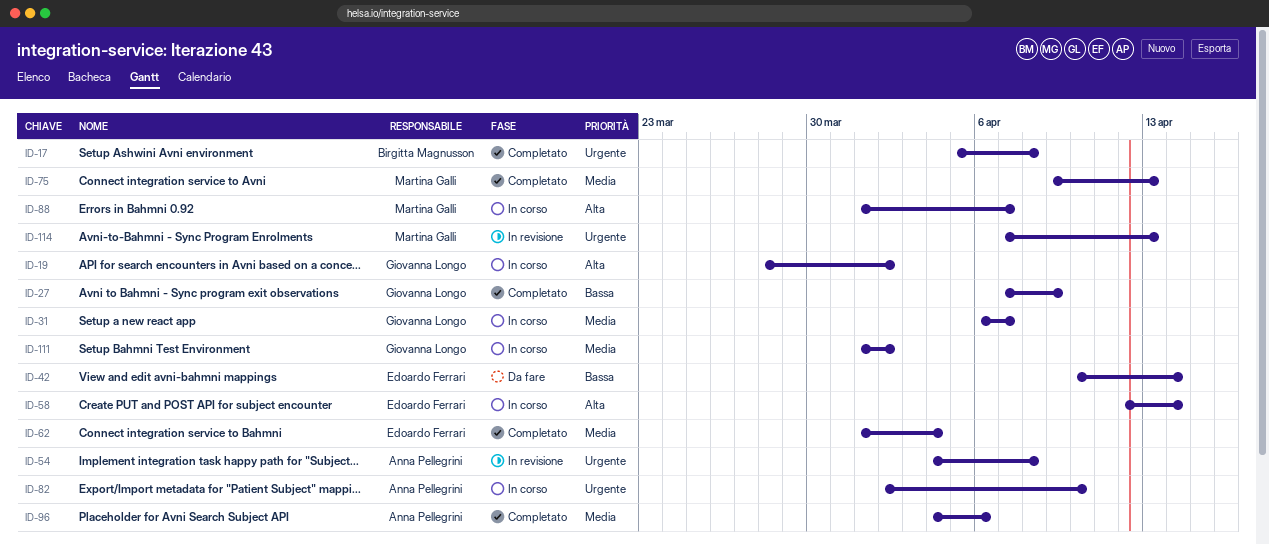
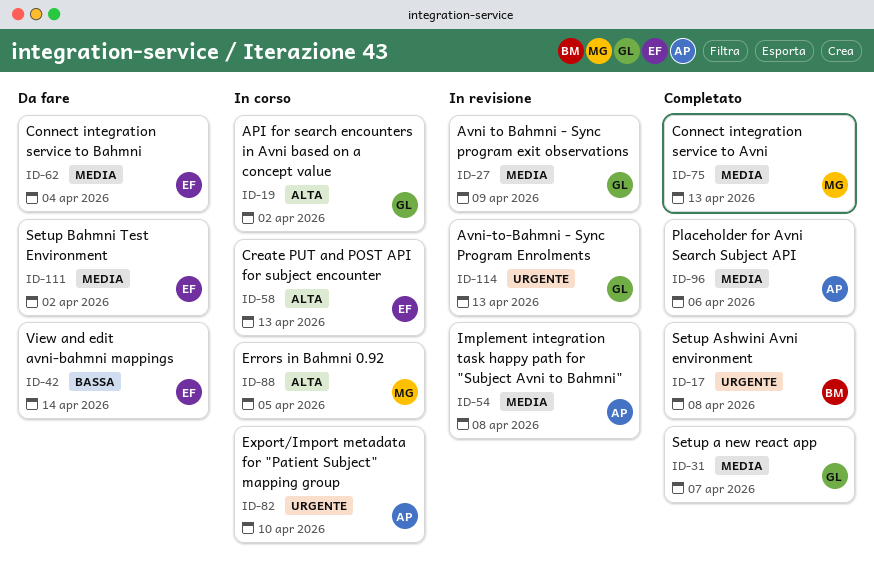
ID-27, status: Completato -> In revisione
ID-27, priority: Bassa -> Media
ID-31, status: In corso -> Completato
ID-54, priority: Urgente -> Media
ID-58, due: Apr 14 -> Apr 13
ID-62, status: Completato -> Da fare
ID-88, due: Apr 7 -> Apr 5
ID-111, status: In corso -> Da fare
ID-111, owner: Giovanna Longo -> Edoardo Ferrari
ID-114, owner: Martina Galli -> Giovanna Longo

